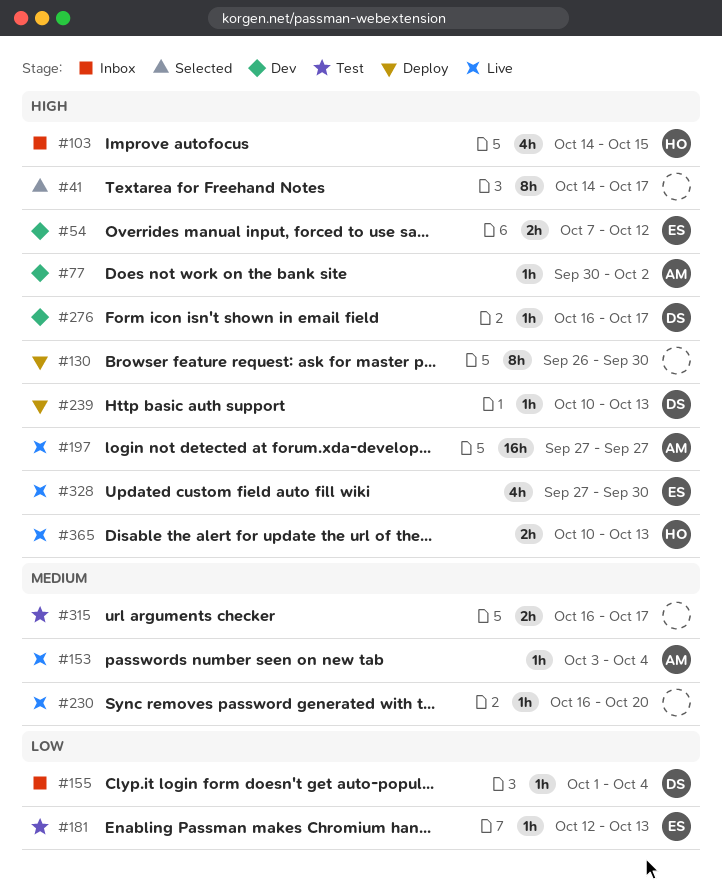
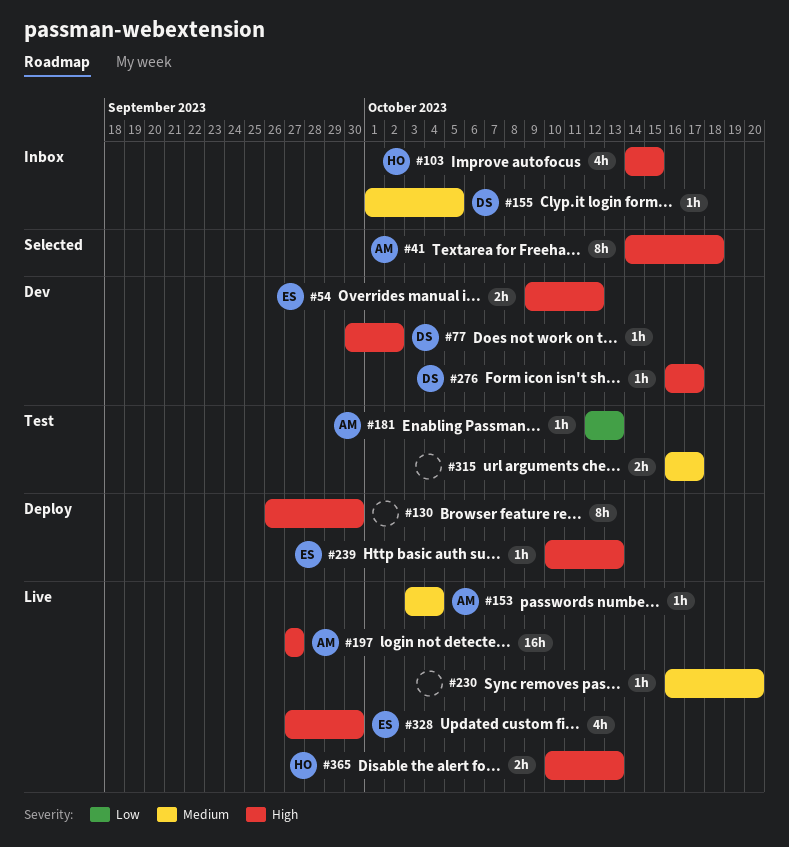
#41, owner: none -> AM
#41, due: Oct 17 -> Oct 18
#54, start: Oct 7 -> Oct 9
#77, owner: AM -> DS
#155, priority: Low -> Medium
#155, due: Oct 4 -> Oct 5
#181, owner: ES -> AM
#239, owner: DS -> ES

